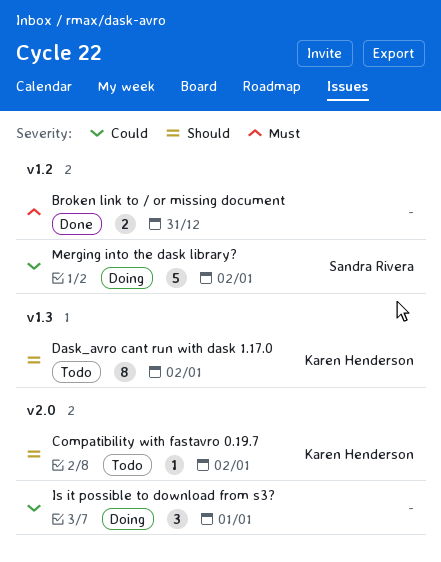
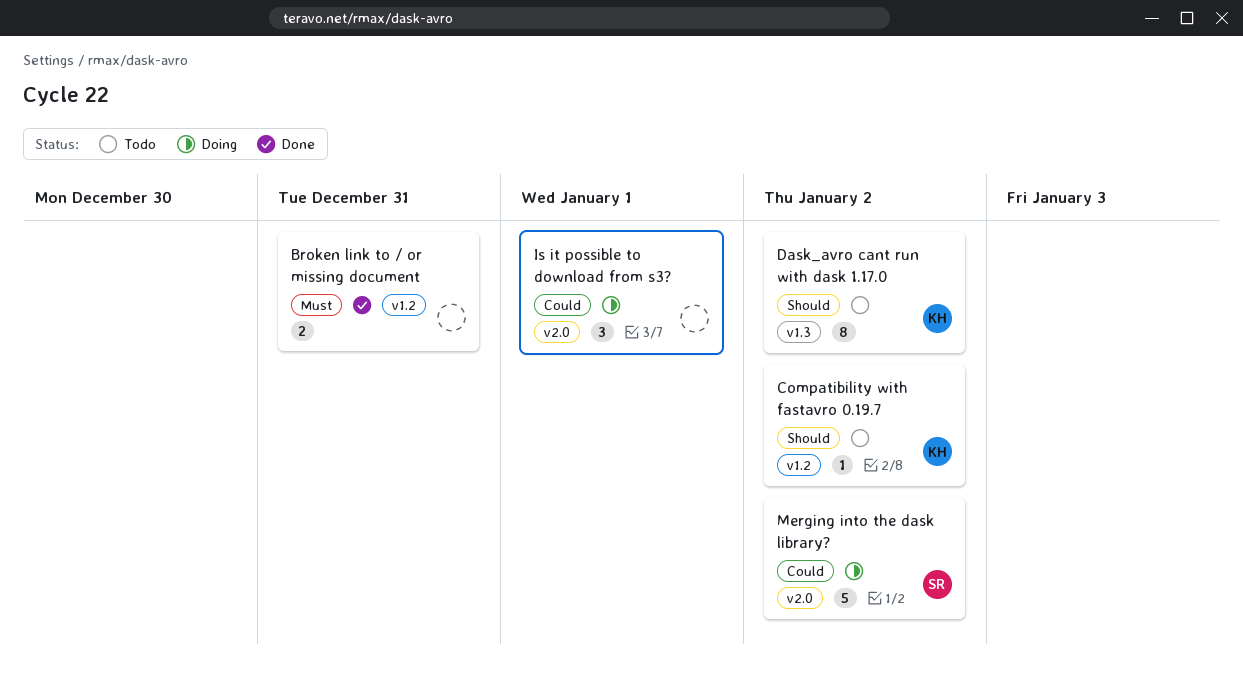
Compatibility with fastavro 0.19.7, label: v2.0 -> v1.2
Merging into the dask library?, label: v1.2 -> v2.0

